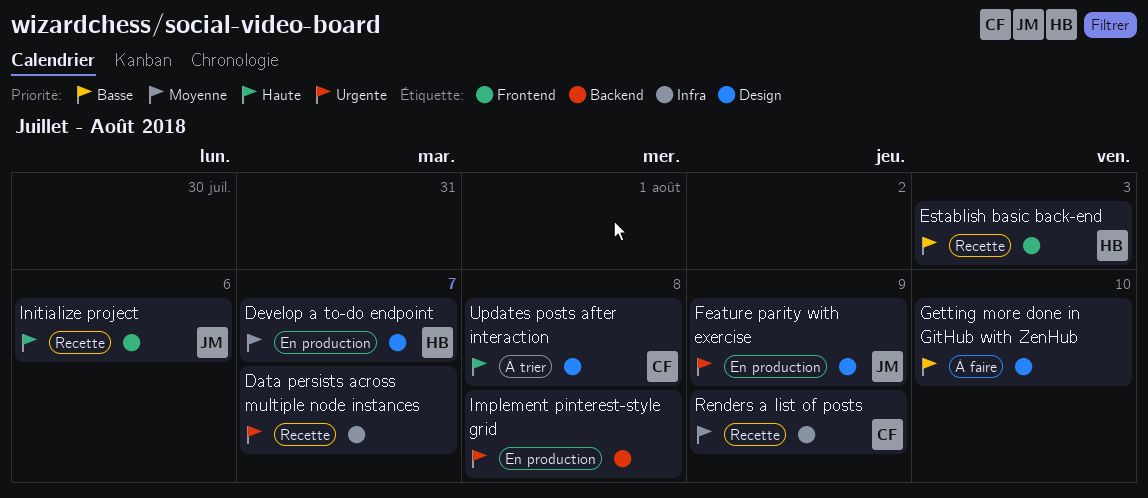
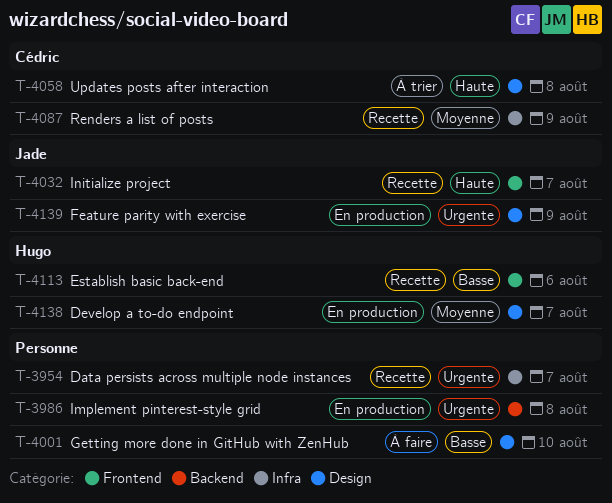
Establish basic back-end, due: Aug 3 -> Aug 6
Initialize project, due: Aug 6 -> Aug 7

